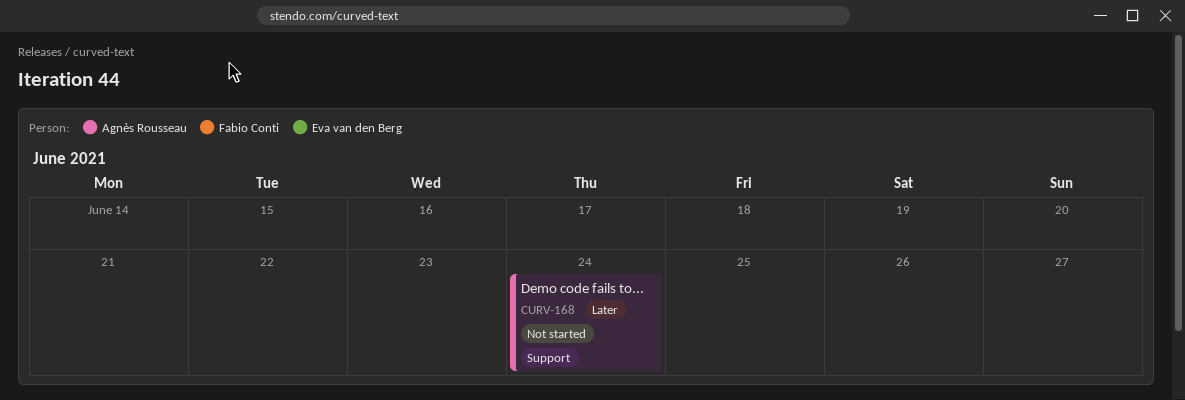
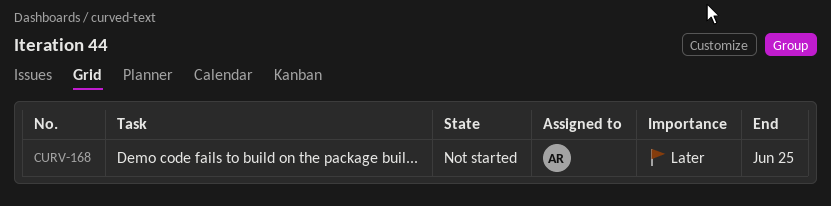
CURV-168, due: Jun 24 -> Jun 25

